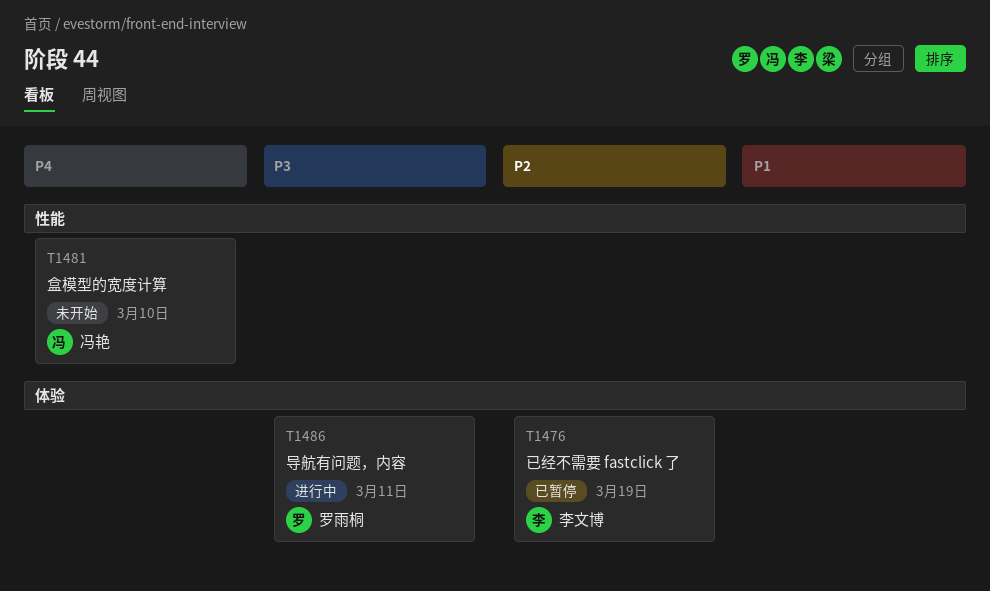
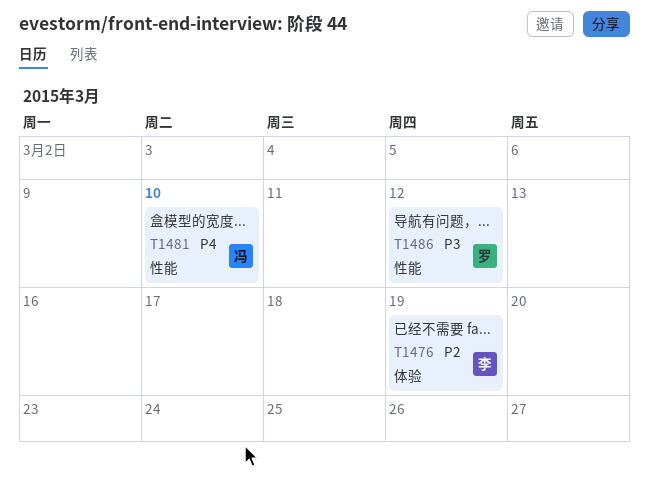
T1486, label: 体验 -> 性能
T1486, due: Mar 11 -> Mar 12

